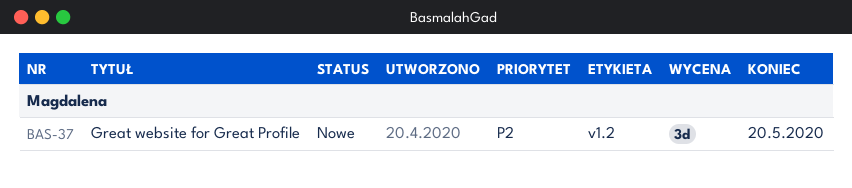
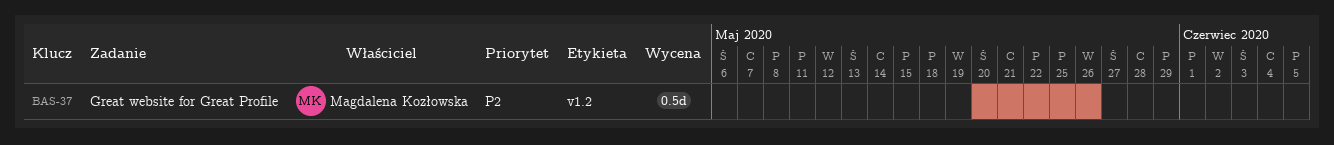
BAS-37, estimate: 3d -> 0.5d
BAS-37, due: May 20 -> May 26

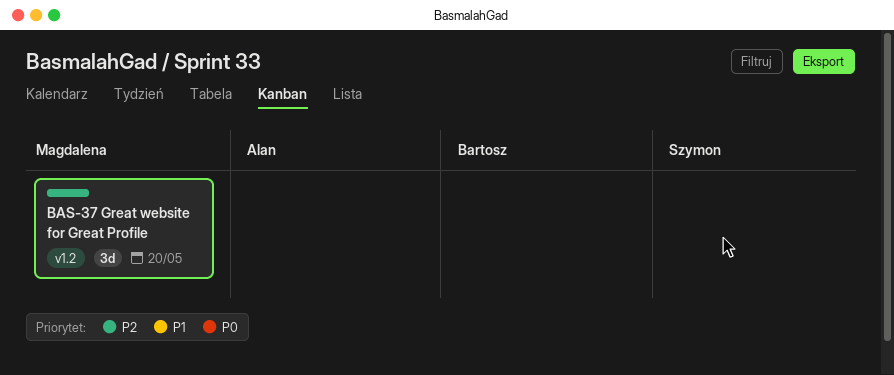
BAS-37, estimate: 0.5d -> 3d
BAS-37, due: May 26 -> May 20

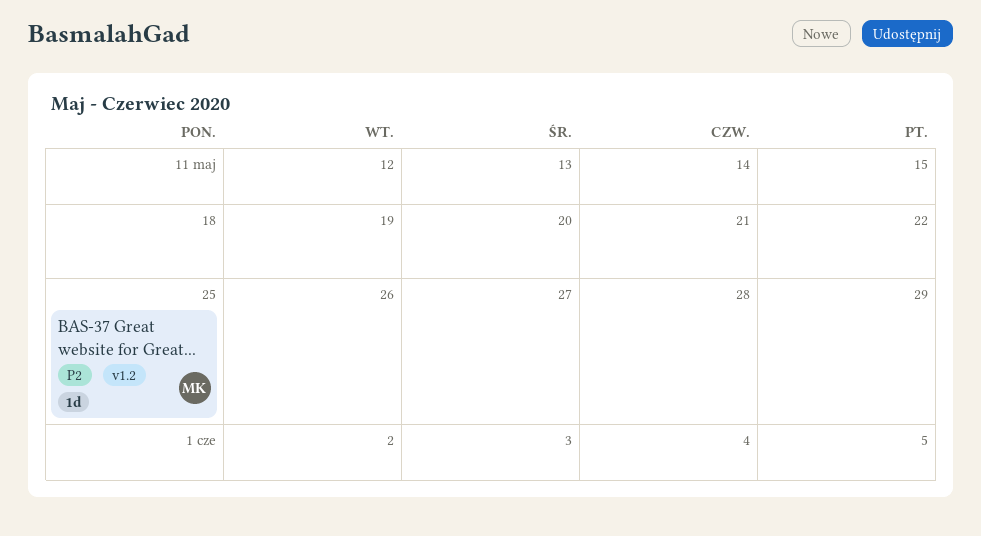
BAS-37, estimate: 3d -> 1d
BAS-37, due: May 20 -> May 25

